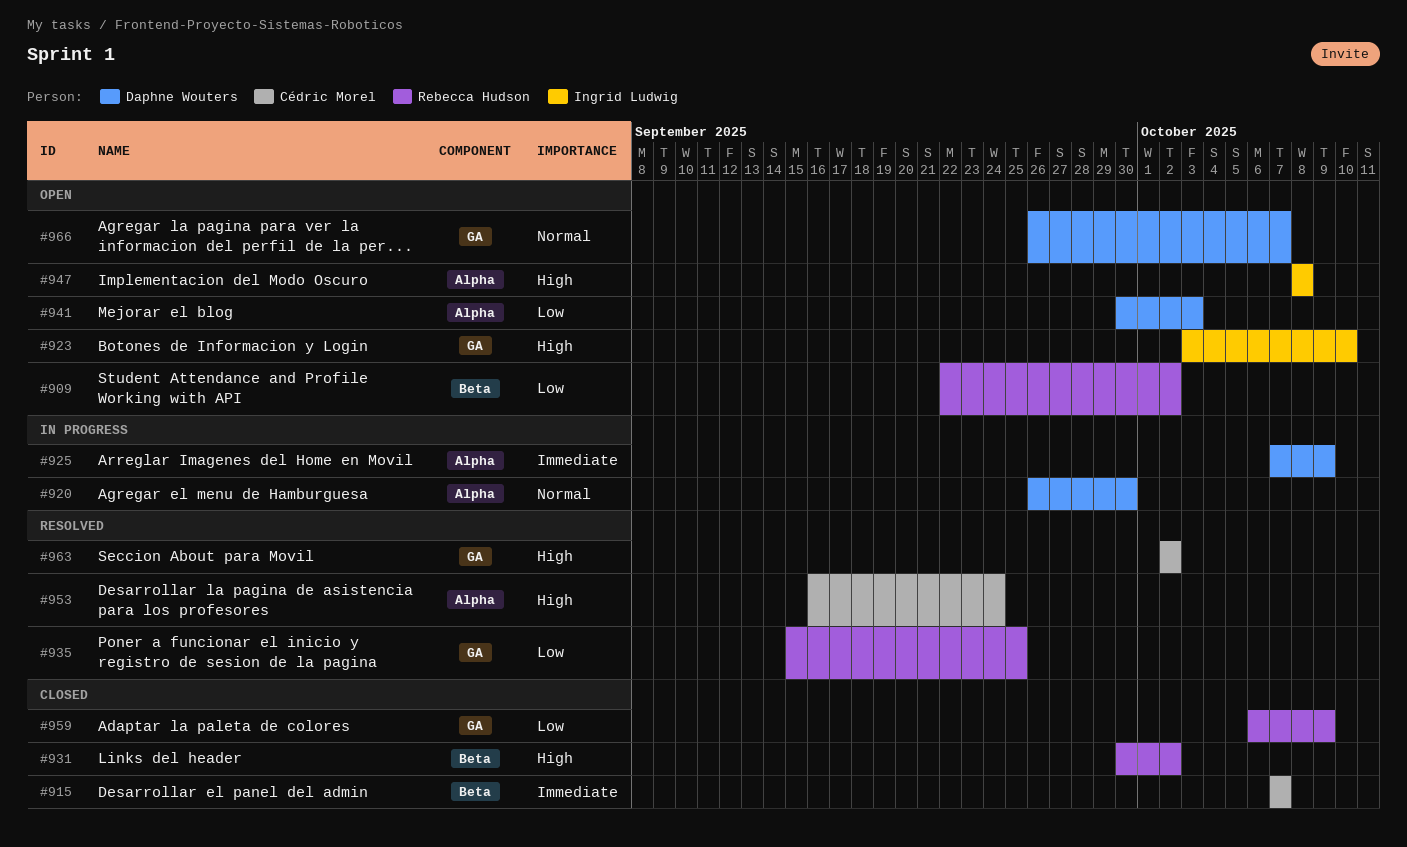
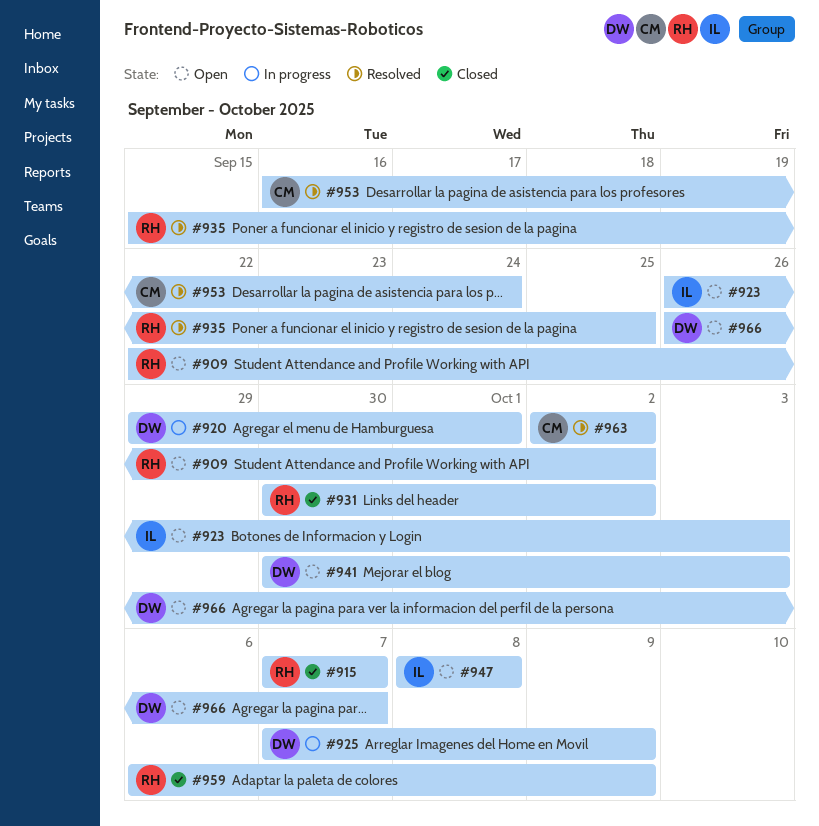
#915, owner: Cédric Morel -> Rebecca Hudson
#920, start: Sep 26 -> Sep 29
#920, due: Sep 30 -> Oct 1
#923, start: Oct 3 -> Sep 26
#923, due: Oct 10 -> Oct 3

